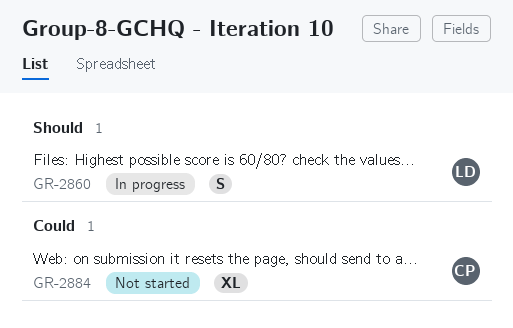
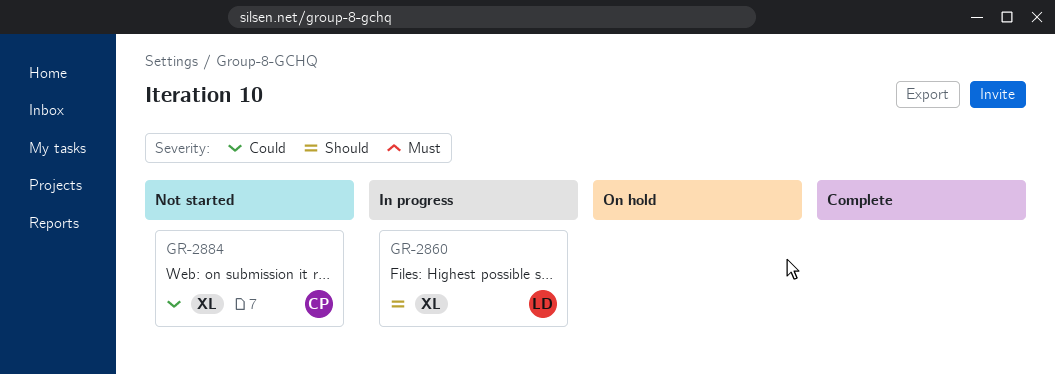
GR-2860, estimate: S -> XL

